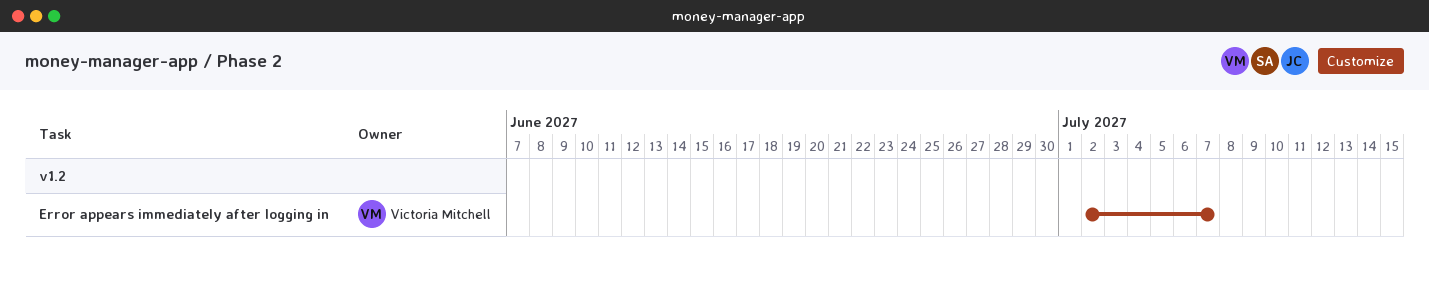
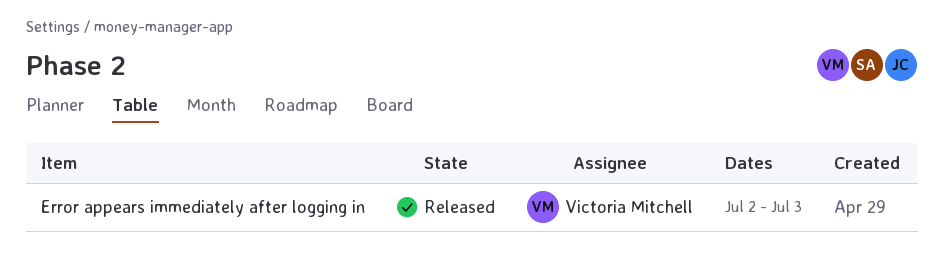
Error appears immediately after logging in, due: Jul 7 -> Jul 3

